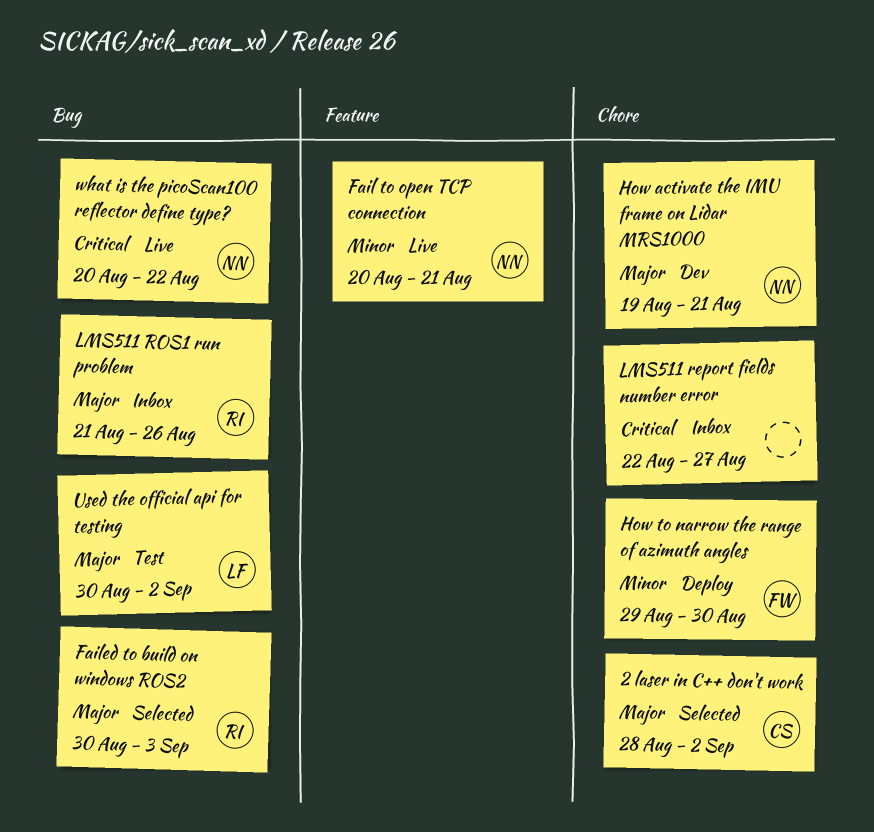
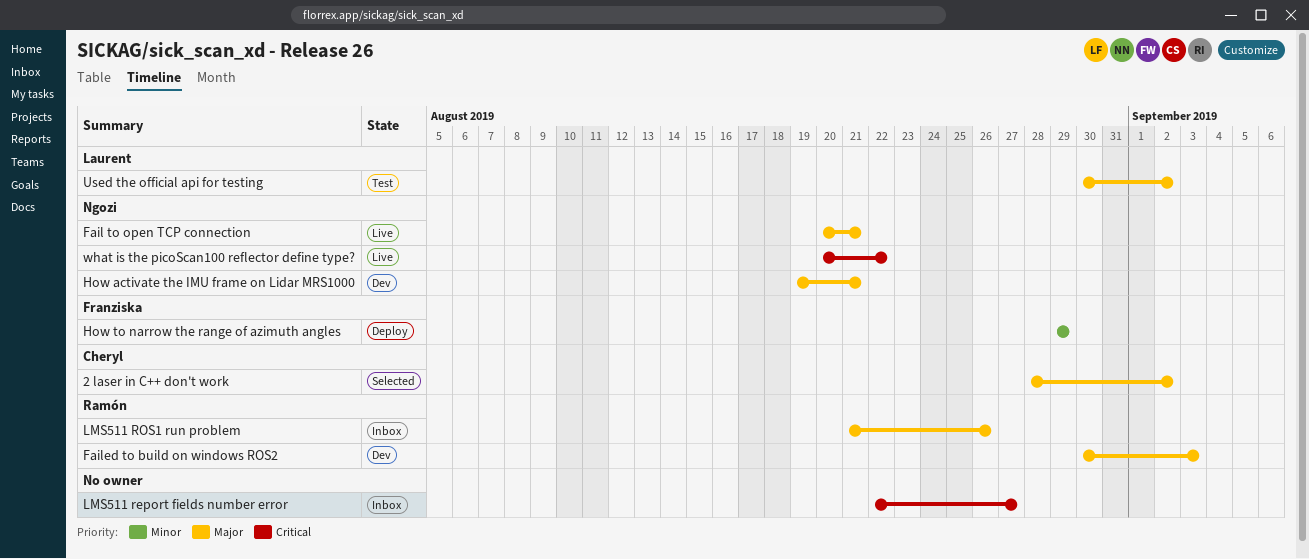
Fail to open TCP connection, priority: Minor -> Major
Failed to build on windows ROS2, status: Selected -> Dev
How to narrow the range of azimuth angles, due: Aug 30 -> Aug 29

